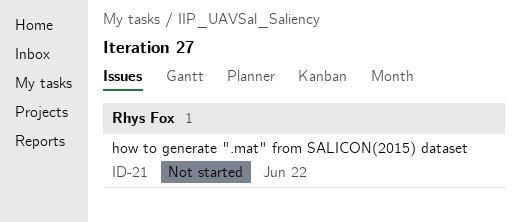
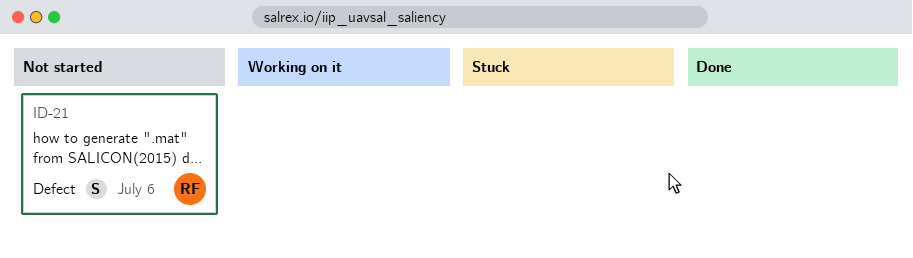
ID-21, due: Jun 22 -> Jul 6

